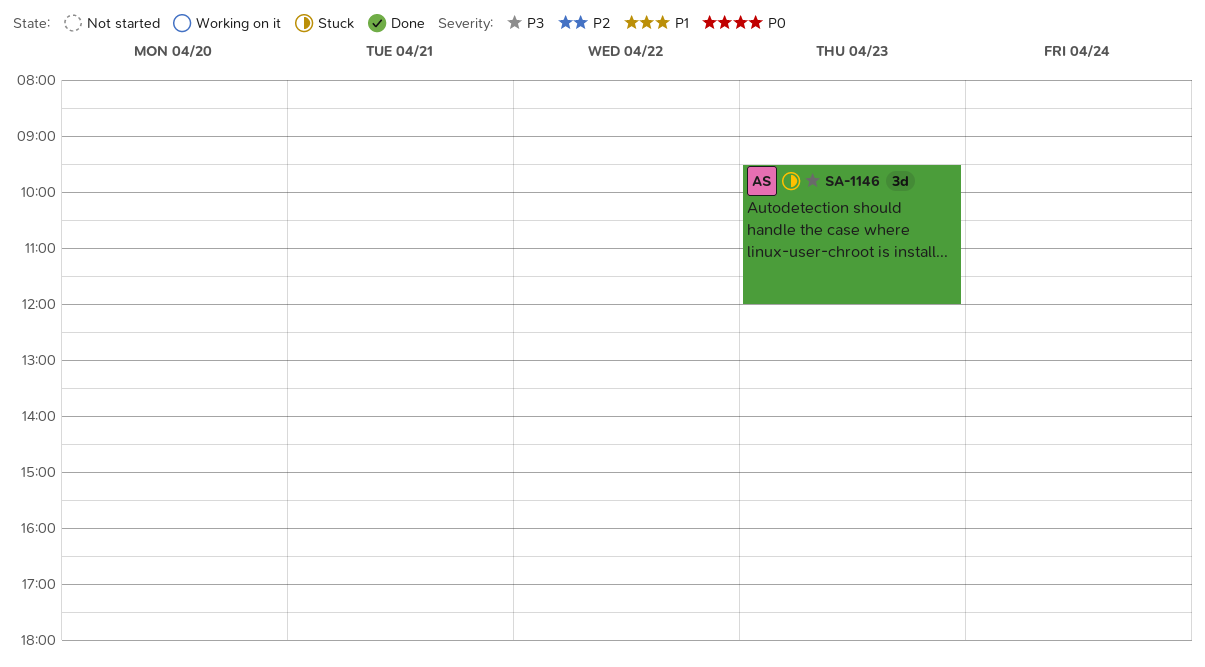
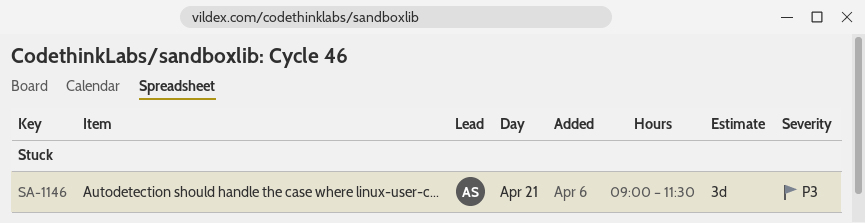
SA-1146, day: Apr 23 -> Apr 21
SA-1146, begins: 09:30 -> 09:00
SA-1146, ends: 12:00 -> 11:30

